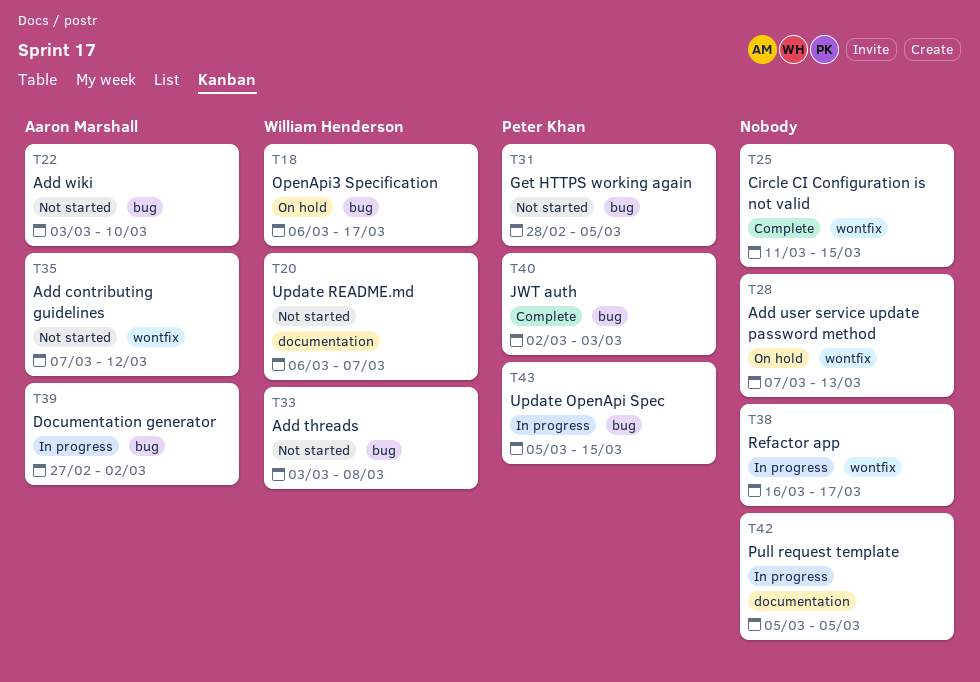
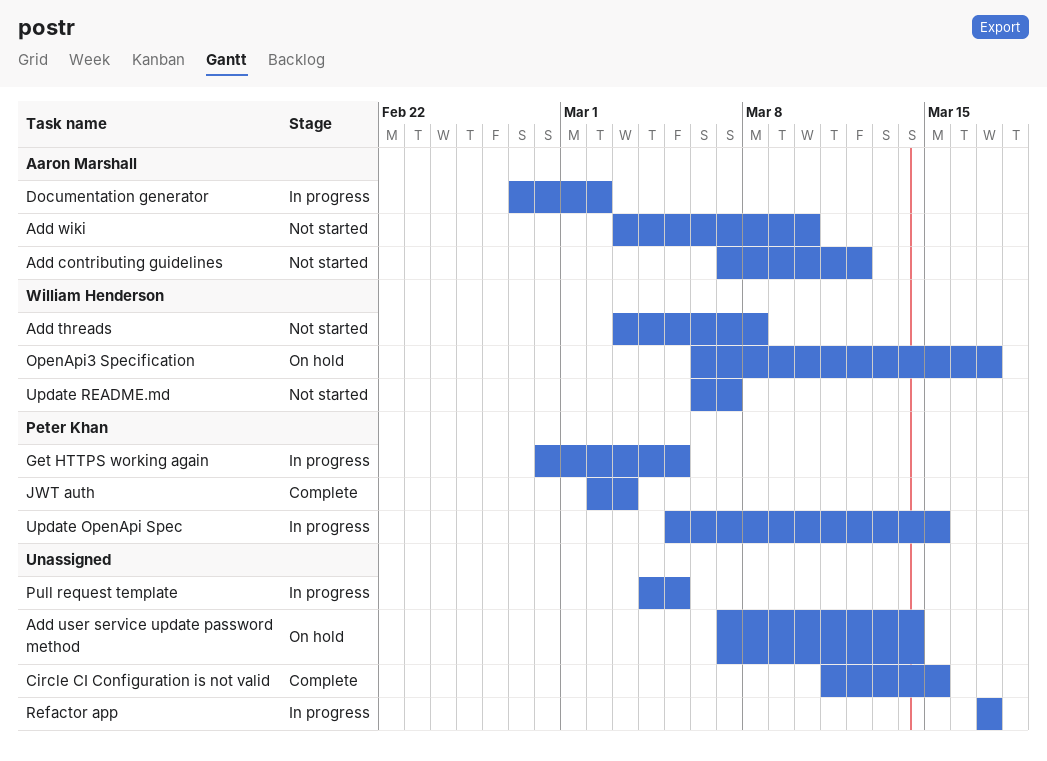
Add user service update password method, due: Mar 13 -> Mar 14
Get HTTPS working again, status: Not started -> In progress
Pull request template, start: Mar 5 -> Mar 4
Refactor app, start: Mar 16 -> Mar 17

